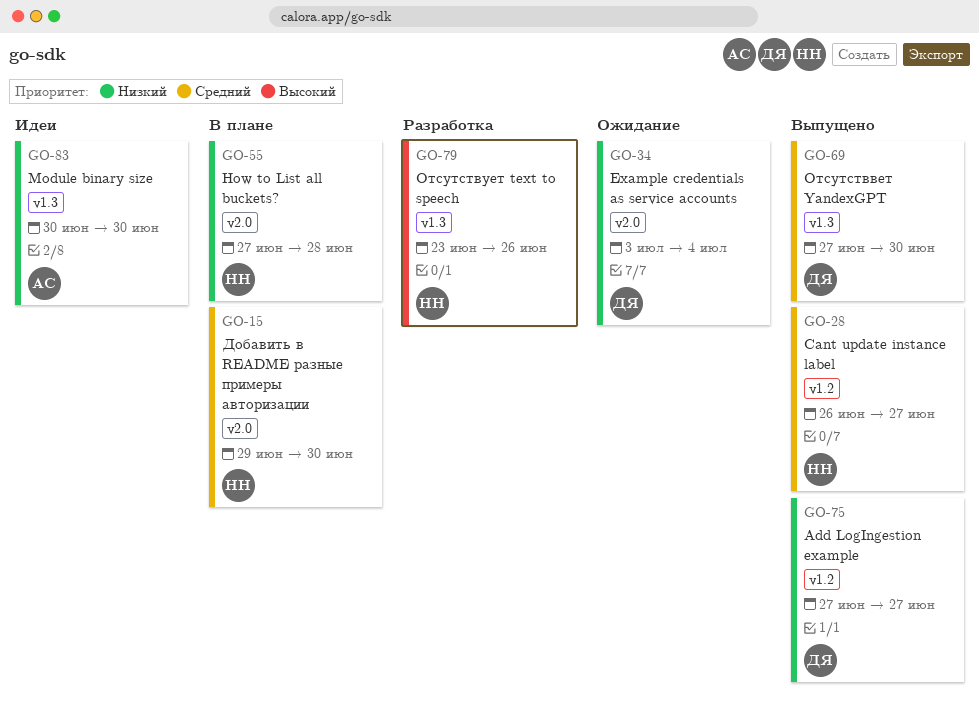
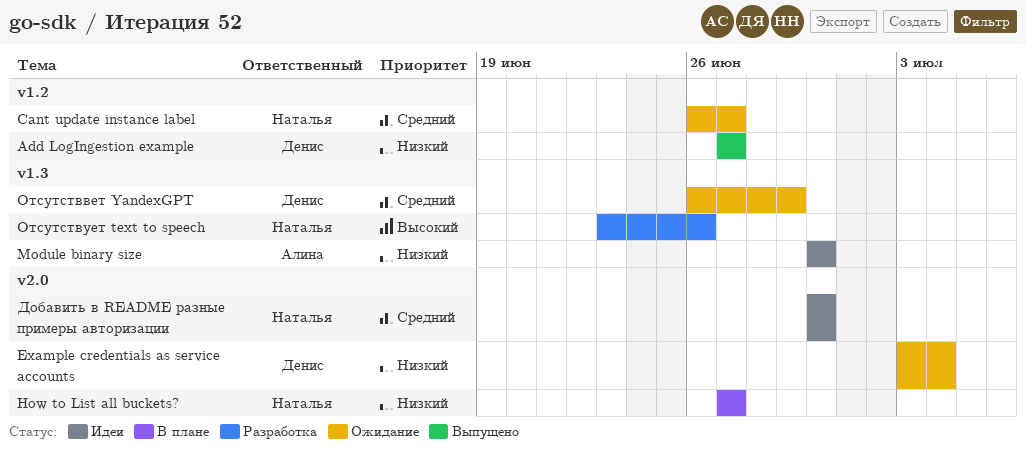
Cant update instance label, status: Выпущено -> Ожидание
How to List all buckets?, due: Jun 28 -> Jun 27
Добавить в README разные примеры авторизации, status: В плане -> Идеи
Добавить в README разные примеры авторизации, start: Jun 29 -> Jun 30
Отсутстввет YandexGPT, status: Выпущено -> Ожидание
Отсутстввет YandexGPT, start: Jun 27 -> Jun 26
Отсутстввет YandexGPT, due: Jun 30 -> Jun 29

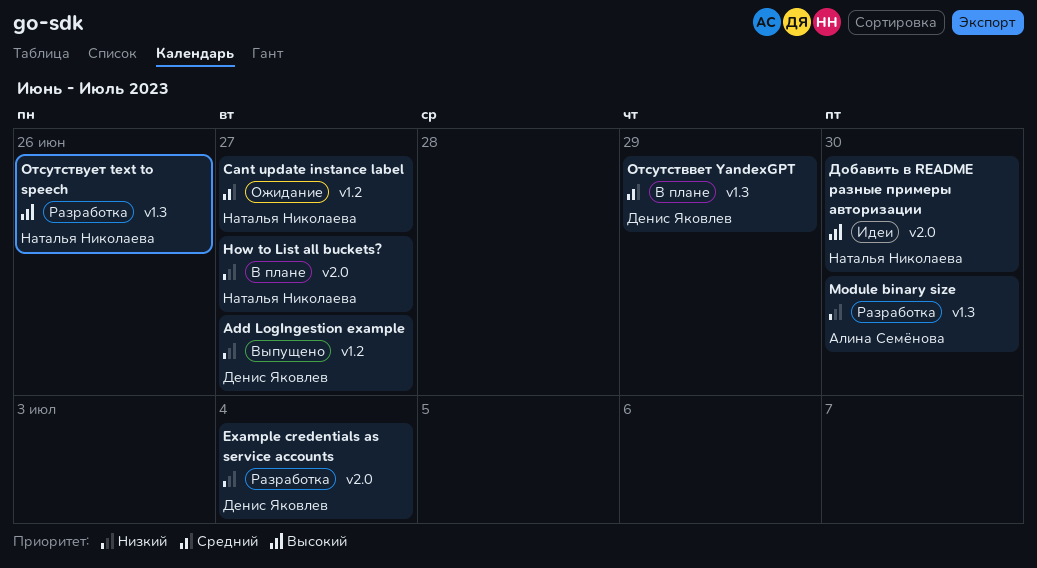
Example credentials as service accounts, status: Ожидание -> Разработка
Module binary size, status: Идеи -> Разработка
Добавить в README разные примеры авторизации, priority: Средний -> Высокий
Отсутстввет YandexGPT, status: Ожидание -> В плане

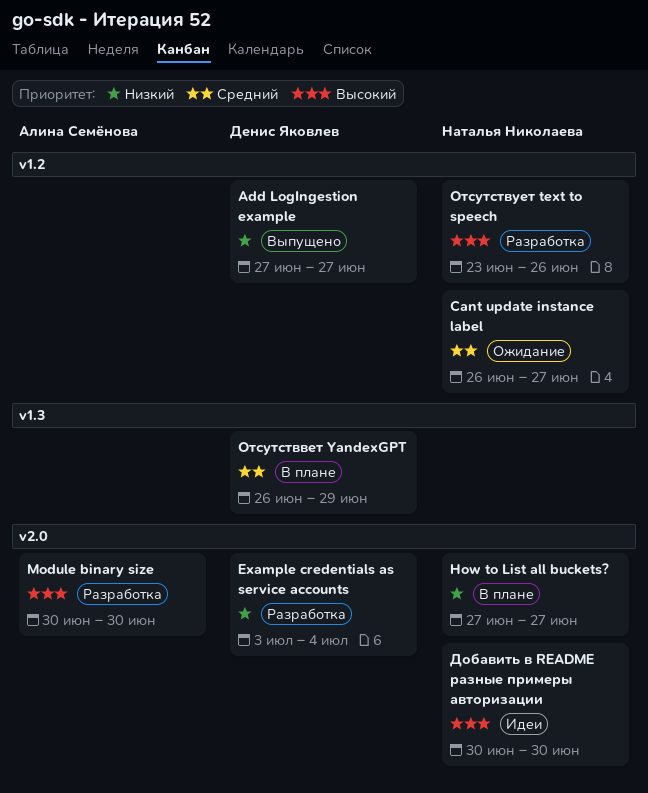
Module binary size, priority: Низкий -> Высокий
Module binary size, label: v1.3 -> v2.0
Отсутствует text to speech, label: v1.3 -> v1.2

